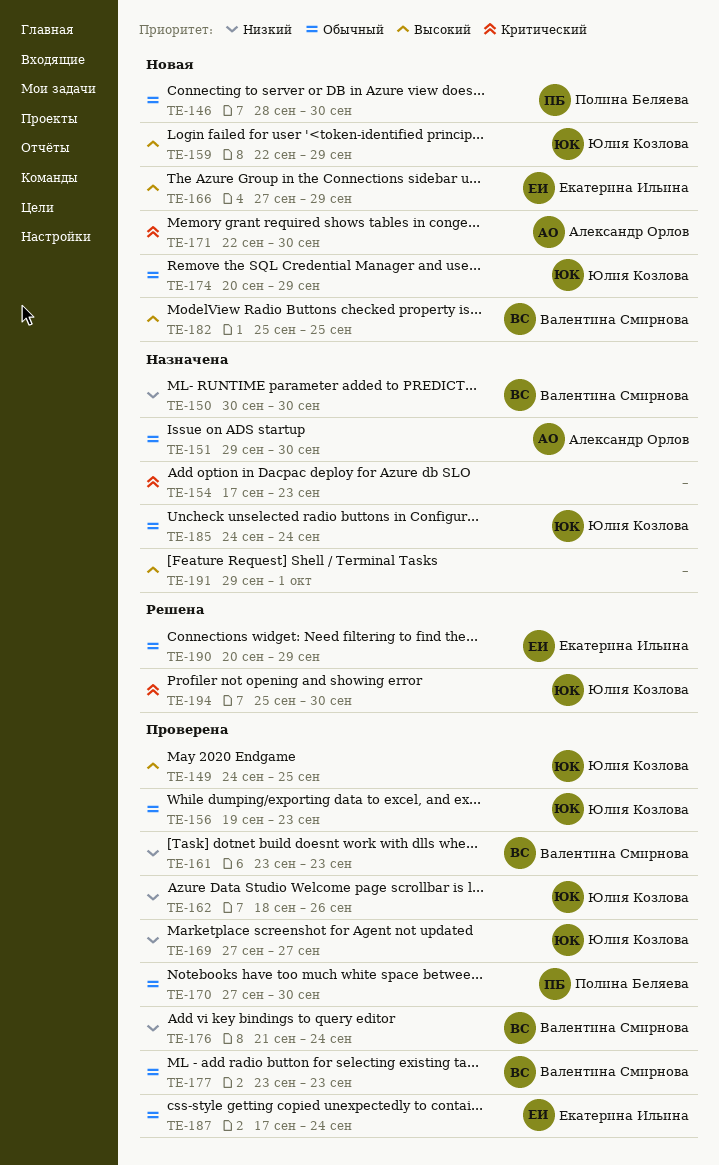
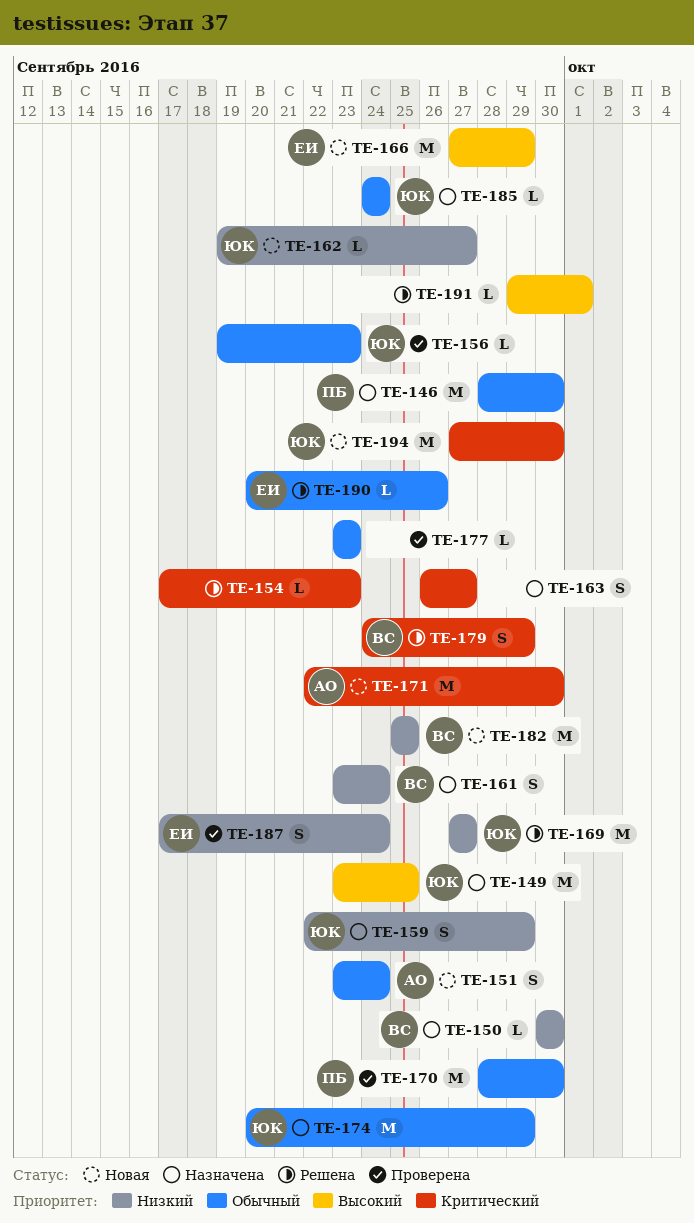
TE-146, status: Новая -> Назначена
TE-149, status: Проверена -> Назначена
TE-149, start: Sep 24 -> Sep 23
TE-151, status: Назначена -> Новая
TE-151, start: Sep 29 -> Sep 23
TE-151, due: Sep 30 -> Sep 24
TE-154, status: Назначена -> Решена
TE-159, status: Новая -> Назначена
TE-159, priority: Высокий -> Низкий
TE-161, status: Проверена -> Назначена
TE-161, due: Sep 23 -> Sep 24
TE-162, status: Проверена -> Новая
TE-162, start: Sep 18 -> Sep 19
TE-162, due: Sep 26 -> Sep 27
TE-163: none -> present
TE-169, status: Проверена -> Решена
TE-170, start: Sep 27 -> Sep 28
TE-174, status: Новая -> Назначена
TE-176: present -> none
TE-177, owner: Валентина Смирнова -> none
TE-179: none -> present
TE-182, priority: Высокий -> Низкий
TE-187, priority: Обычный -> Низкий
TE-190, due: Sep 29 -> Sep 26
TE-191, status: Назначена -> Решена
TE-194, status: Решена -> Новая
TE-194, start: Sep 25 -> Sep 27

